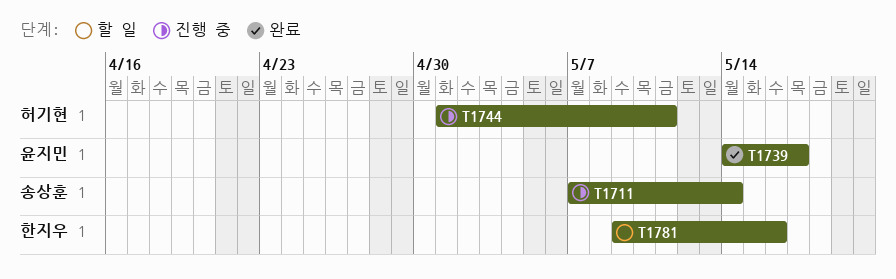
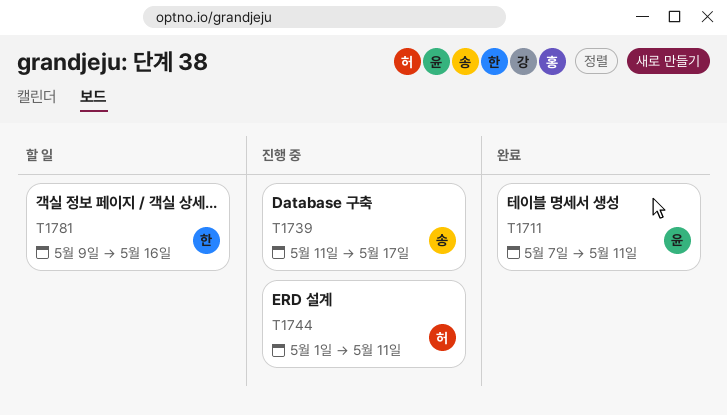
T1711, status: 진행 중 -> 완료
T1711, owner: 송상훈 -> 윤지민
T1711, due: May 14 -> May 11
T1739, status: 완료 -> 진행 중
T1739, owner: 윤지민 -> 송상훈
T1739, start: May 14 -> May 11

